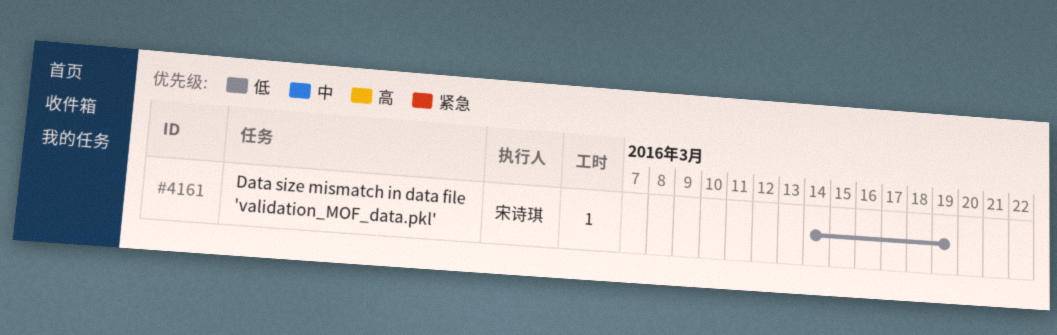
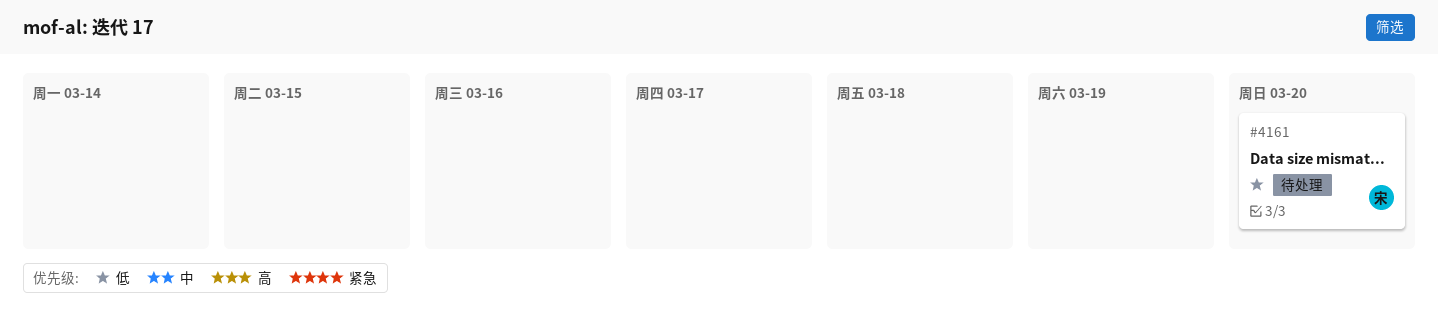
#4161, due: Mar 19 -> Mar 20

